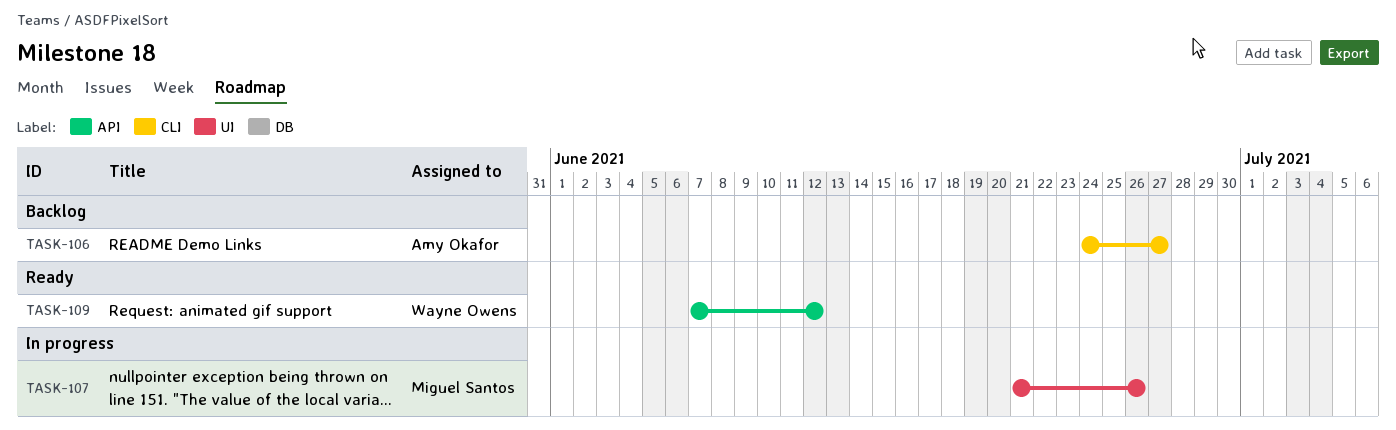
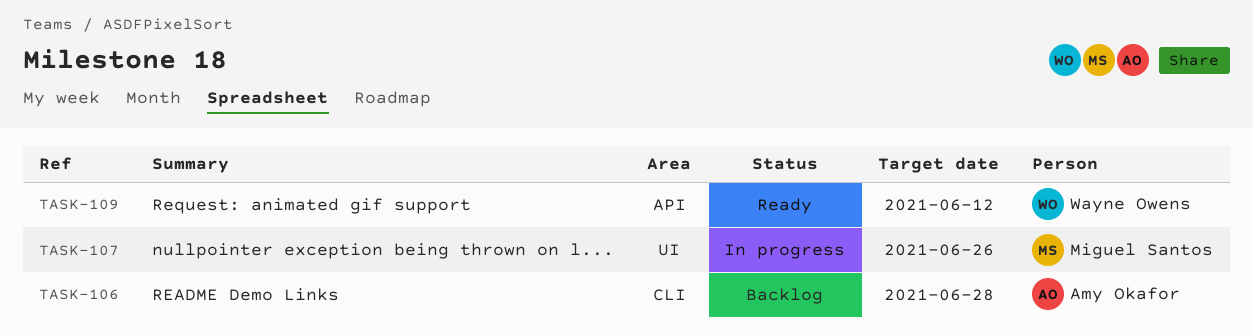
TASK-106, due: Jun 27 -> Jun 28

